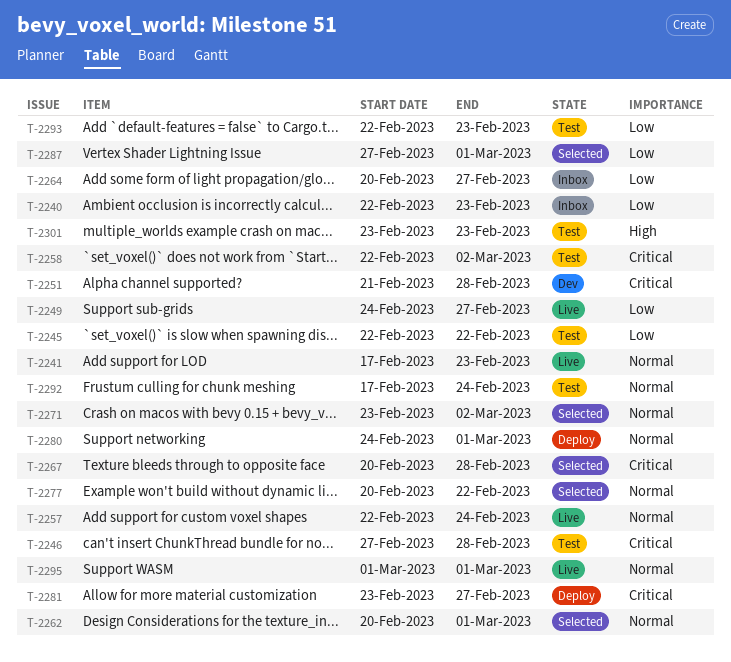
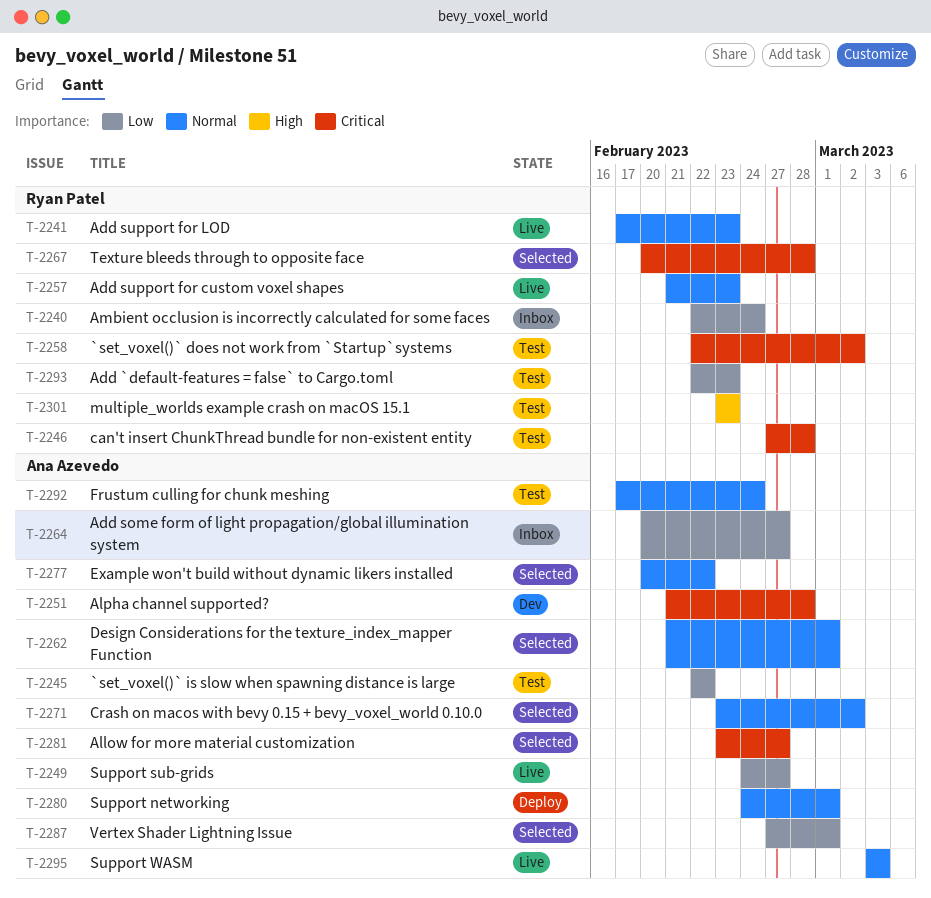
T-2240, due: Feb 23 -> Feb 24
T-2257, start: Feb 22 -> Feb 21
T-2257, due: Feb 24 -> Feb 23
T-2262, start: Feb 20 -> Feb 21
T-2281, status: Deploy -> Selected
T-2295, start: Mar 1 -> Mar 3
T-2295, due: Mar 1 -> Mar 3

